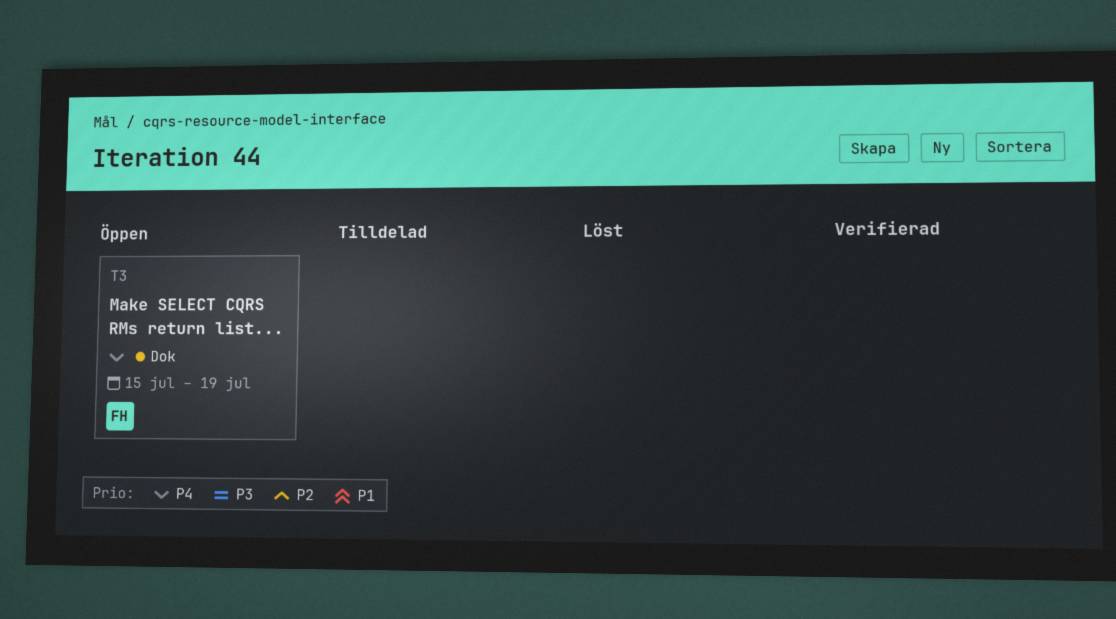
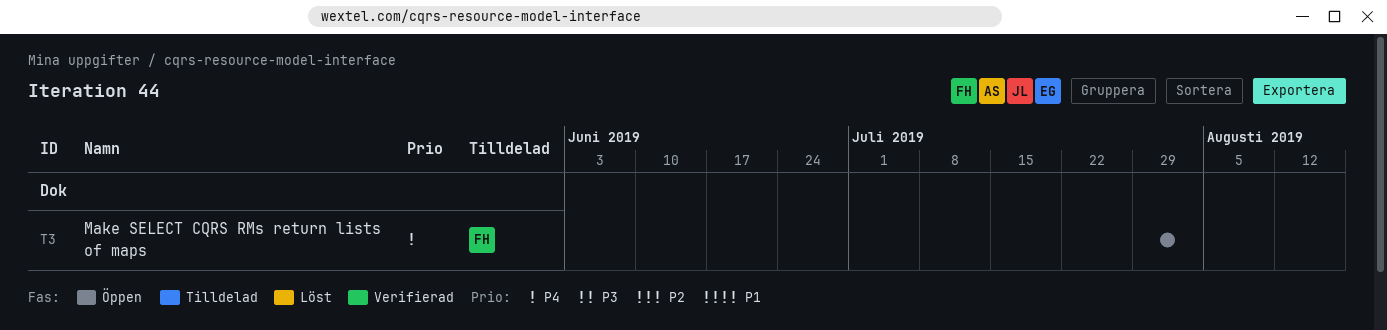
T3, start: Jul 15 -> Jul 29
T3, due: Jul 19 -> Aug 2

